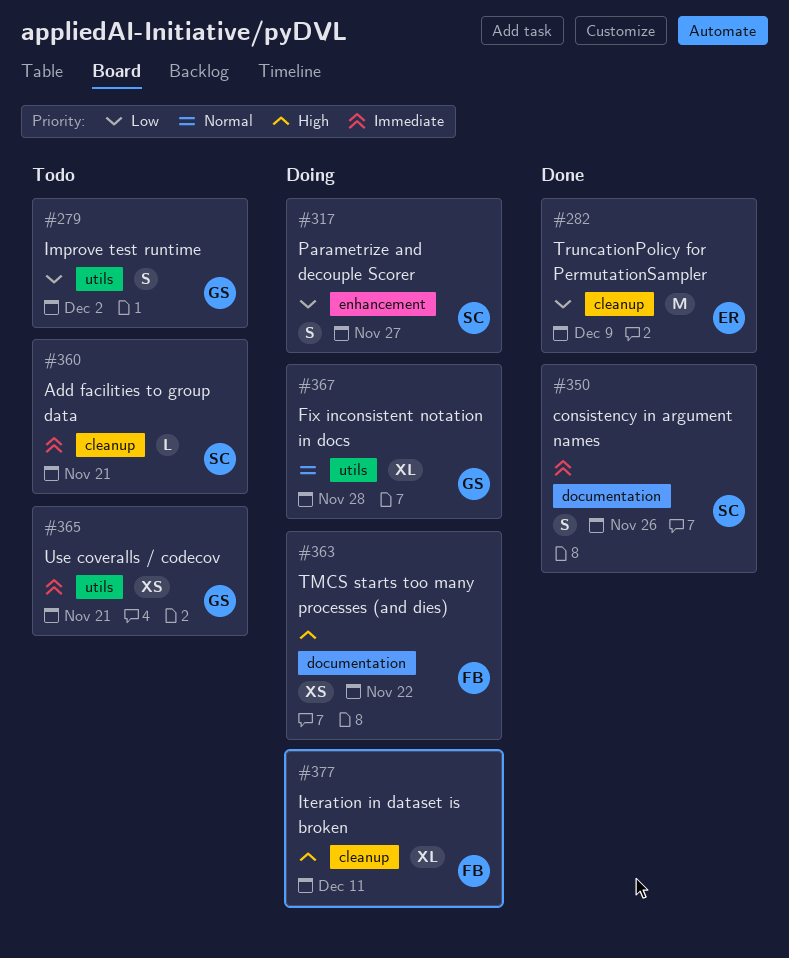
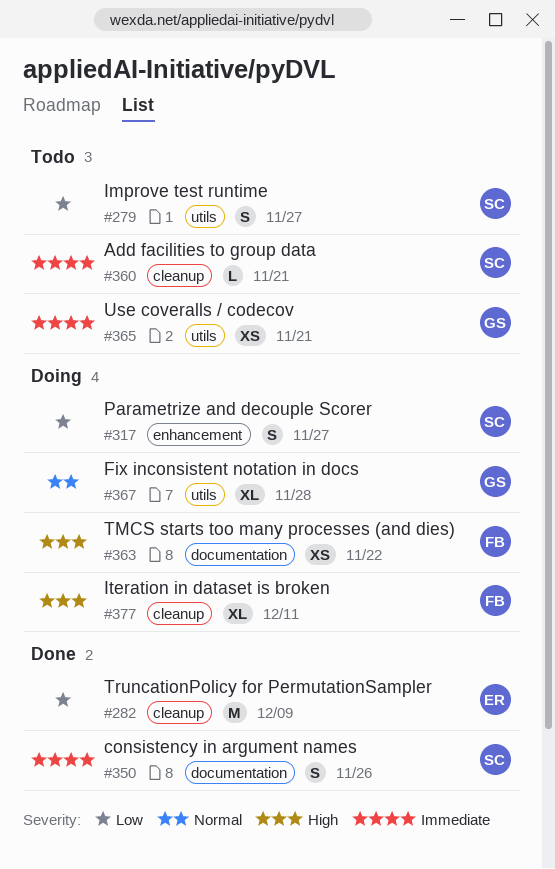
#279, owner: GS -> SC
#279, due: Dec 2 -> Nov 27

